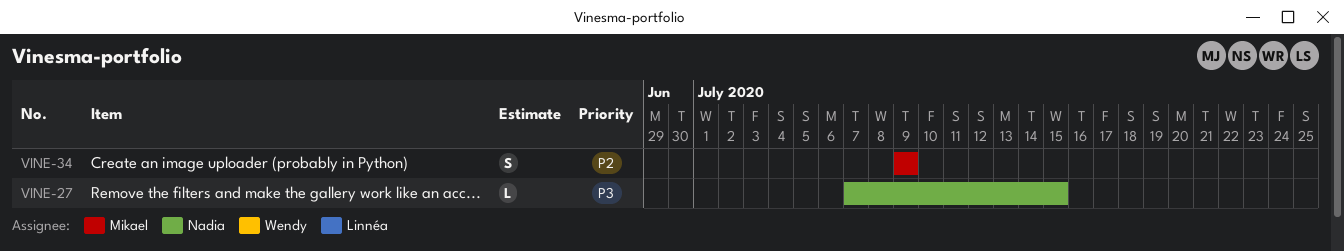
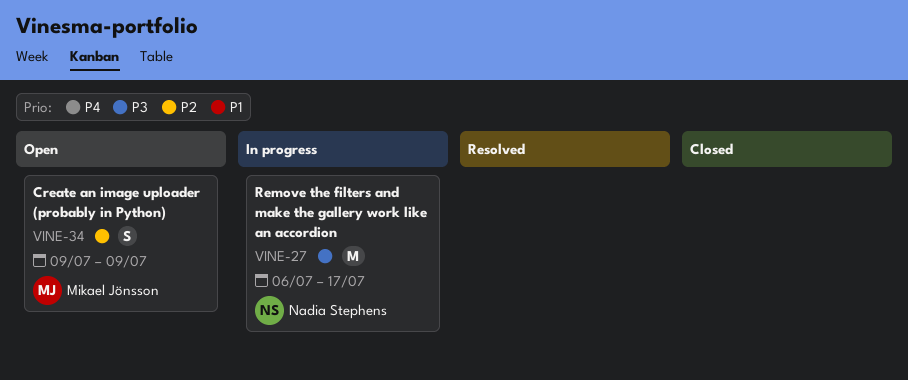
VINE-27, estimate: L -> M
VINE-27, start: Jul 7 -> Jul 6
VINE-27, due: Jul 15 -> Jul 17

